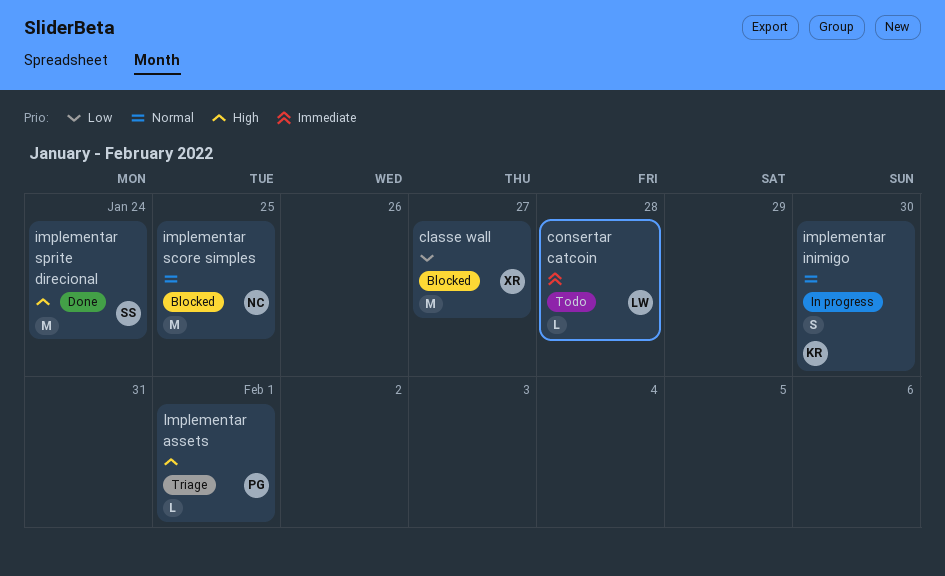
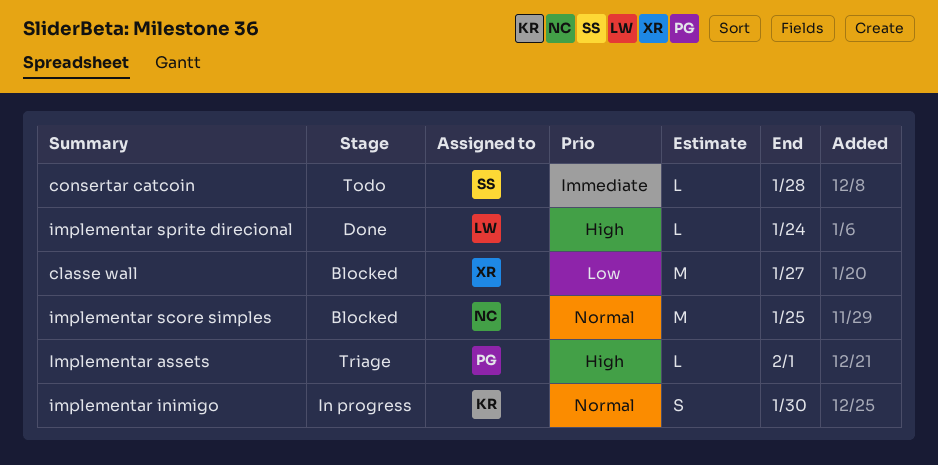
consertar catcoin, owner: LW -> SS
implementar sprite direcional, owner: SS -> LW
implementar sprite direcional, estimate: M -> L

